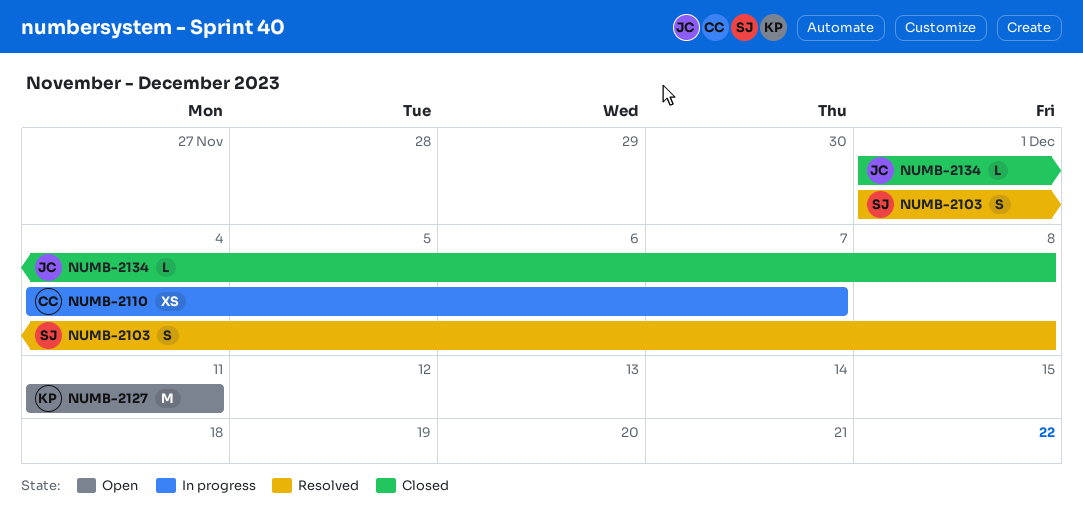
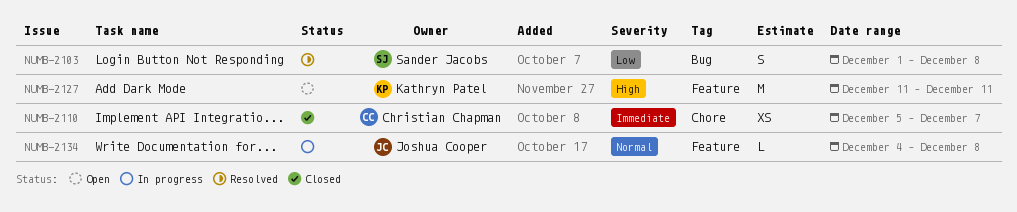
NUMB-2110, status: In progress -> Closed
NUMB-2110, start: Dec 4 -> Dec 5
NUMB-2134, status: Closed -> In progress
NUMB-2134, start: Dec 1 -> Dec 4

